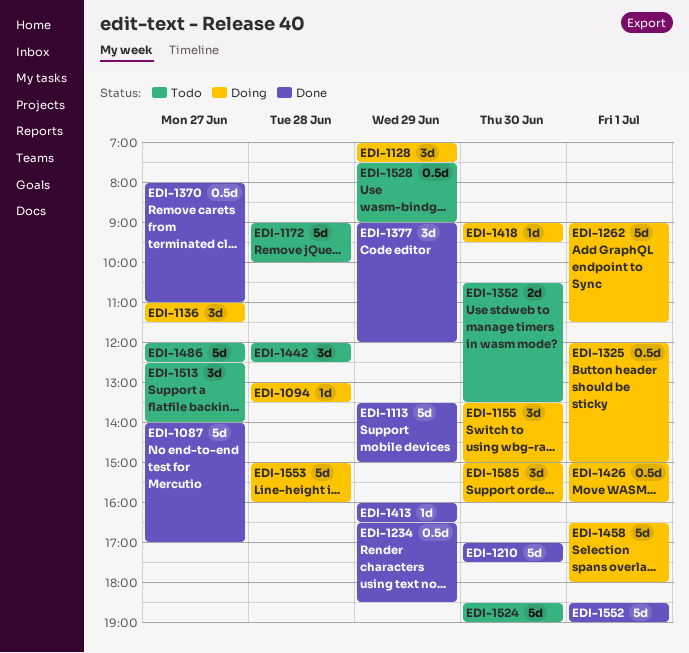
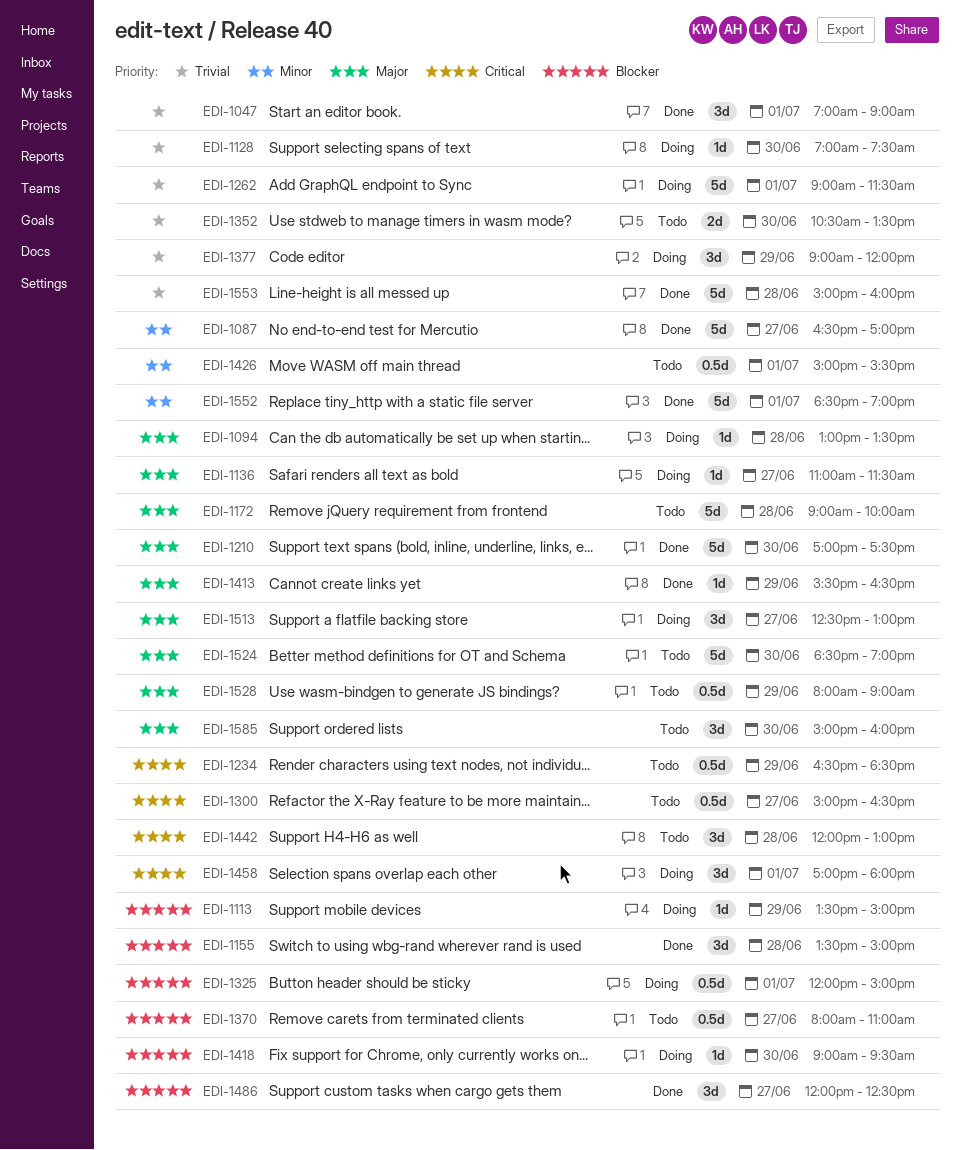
EDI-1047: none -> present
EDI-1087, begins: 14:00 -> 16:30
EDI-1113, status: Done -> Doing
EDI-1113, estimate: 5d -> 1d
EDI-1128, estimate: 3d -> 1d
EDI-1128, day: Jun 29 -> Jun 30
EDI-1136, estimate: 3d -> 1d
EDI-1155, status: Doing -> Done
EDI-1155, day: Jun 30 -> Jun 28
EDI-1234, status: Done -> Todo
EDI-1300: none -> present
EDI-1370, status: Done -> Todo
EDI-1377, status: Done -> Doing
EDI-1413, begins: 16:00 -> 15:30
EDI-1426, status: Doing -> Todo
EDI-1426, ends: 16:00 -> 15:30
EDI-1442, ends: 12:30 -> 13:00
EDI-1458, estimate: 5d -> 3d
EDI-1458, begins: 16:30 -> 17:00
EDI-1486, status: Todo -> Done
EDI-1486, estimate: 5d -> 3d
EDI-1513, status: Todo -> Doing
EDI-1513, ends: 14:00 -> 13:00
EDI-1528, begins: 07:30 -> 08:00
EDI-1553, status: Doing -> Done
EDI-1585, status: Doing -> Todo

